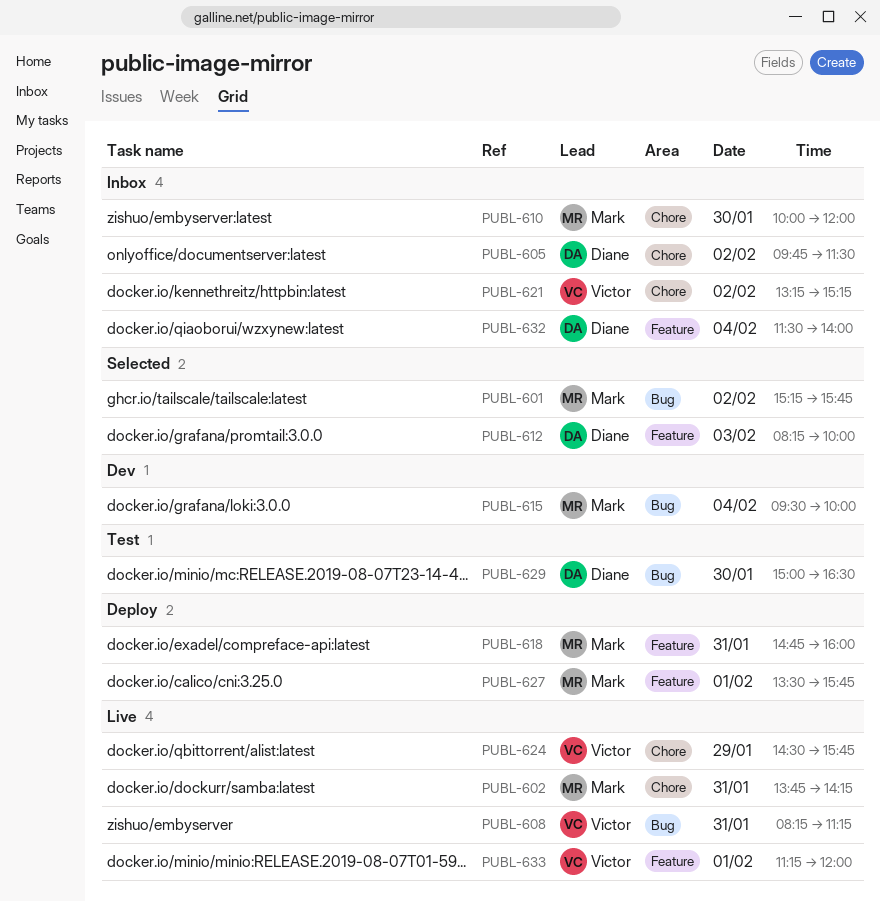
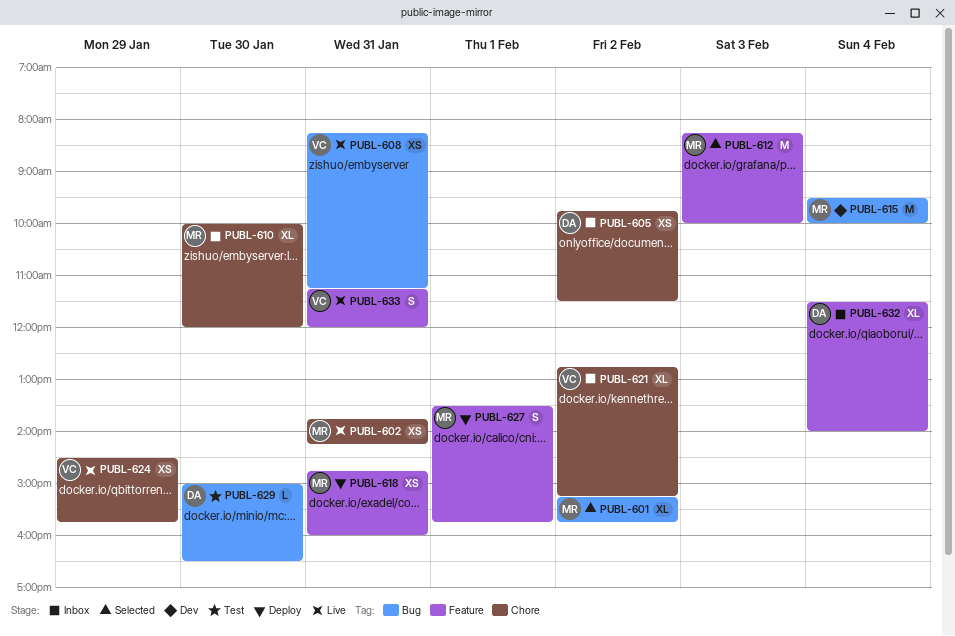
PUBL-612, owner: Diane -> Mark
PUBL-621, begins: 13:15 -> 12:45
PUBL-633, day: Feb 1 -> Jan 31

